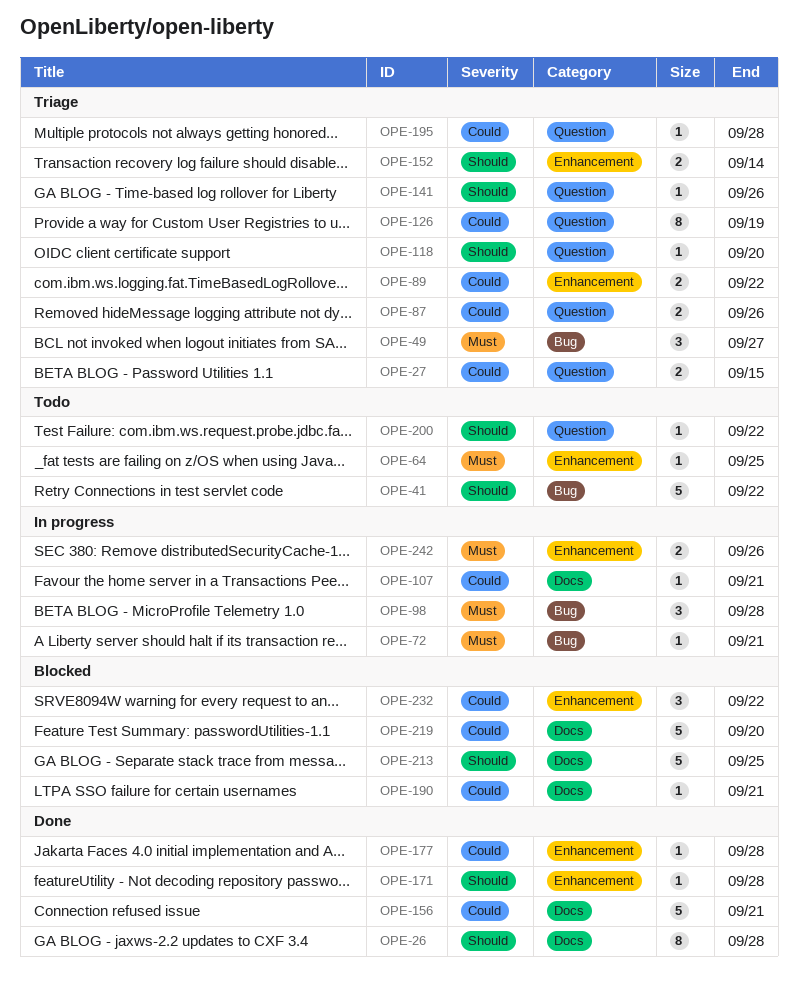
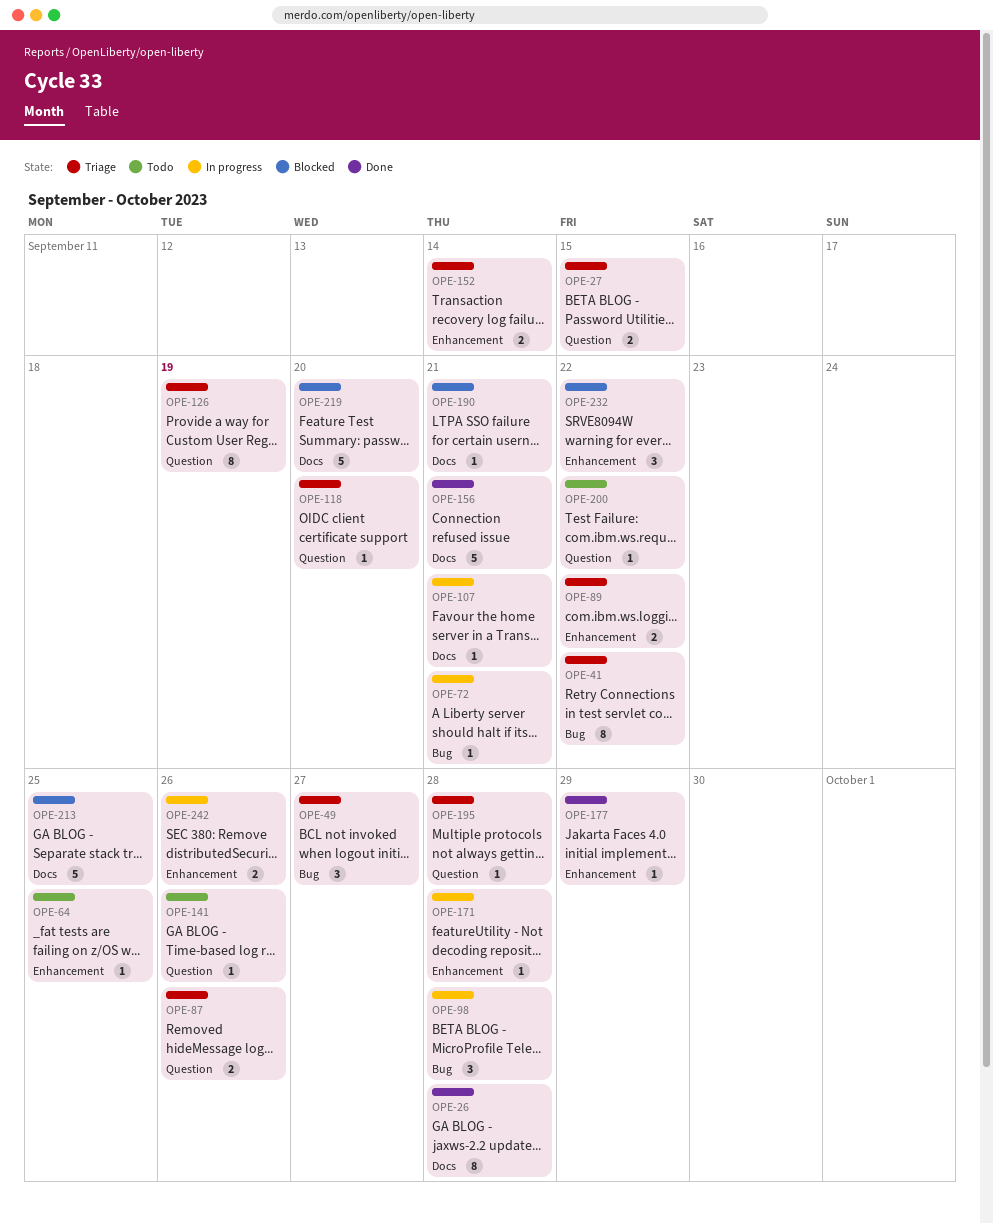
OPE-41, status: Todo -> Triage
OPE-41, estimate: 5 -> 8
OPE-141, status: Triage -> Todo
OPE-171, status: Done -> In progress
OPE-177, due: Sep 28 -> Sep 29

